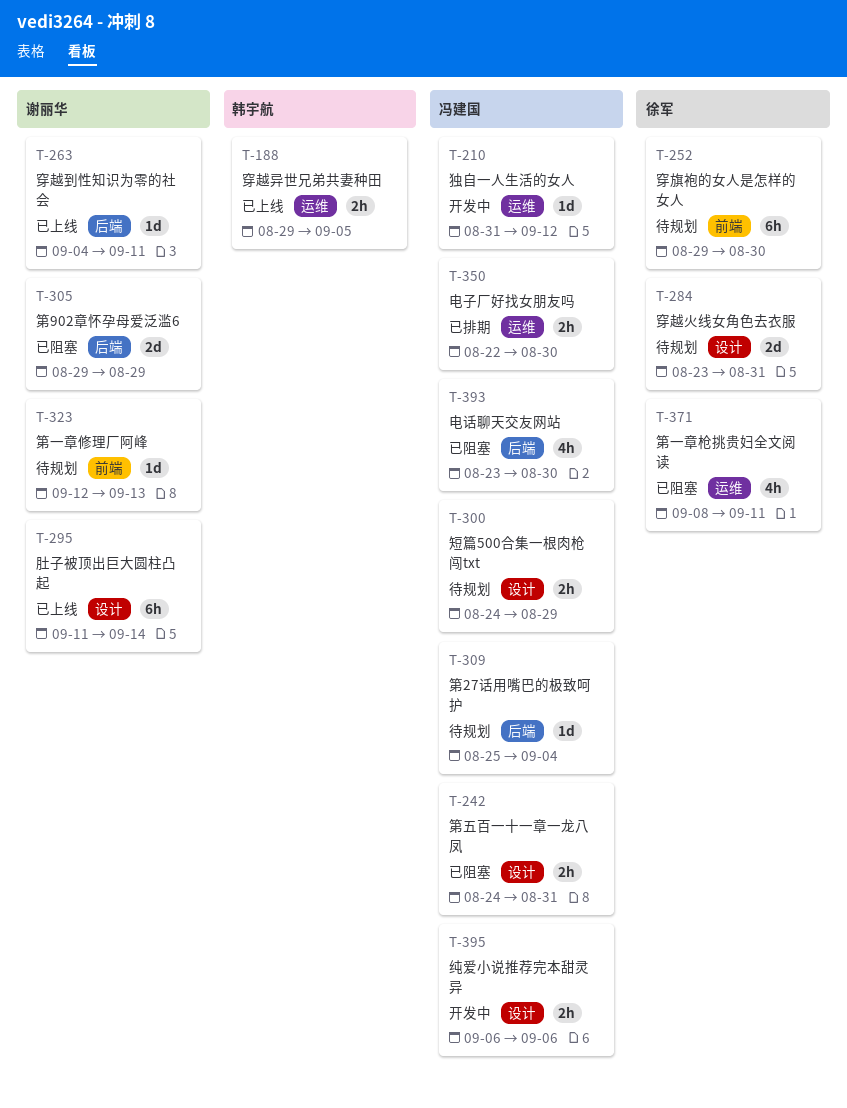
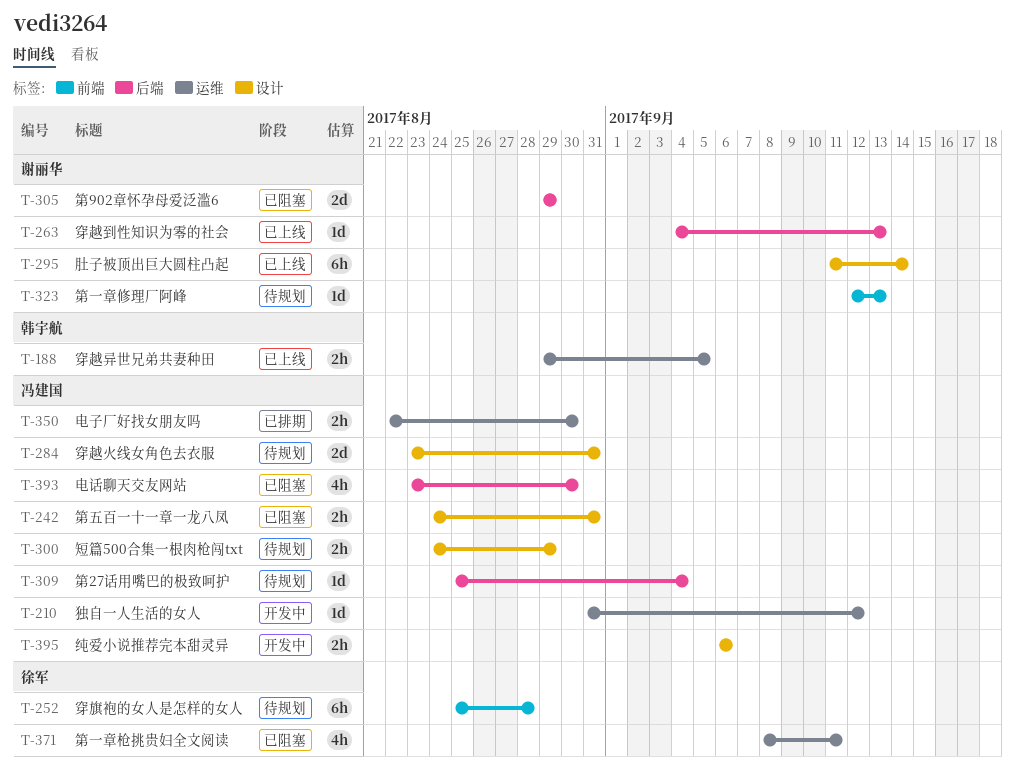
T-252, start: Aug 29 -> Aug 25
T-252, due: Aug 30 -> Aug 28
T-263, due: Sep 11 -> Sep 13
T-284, owner: 徐军 -> 冯建国

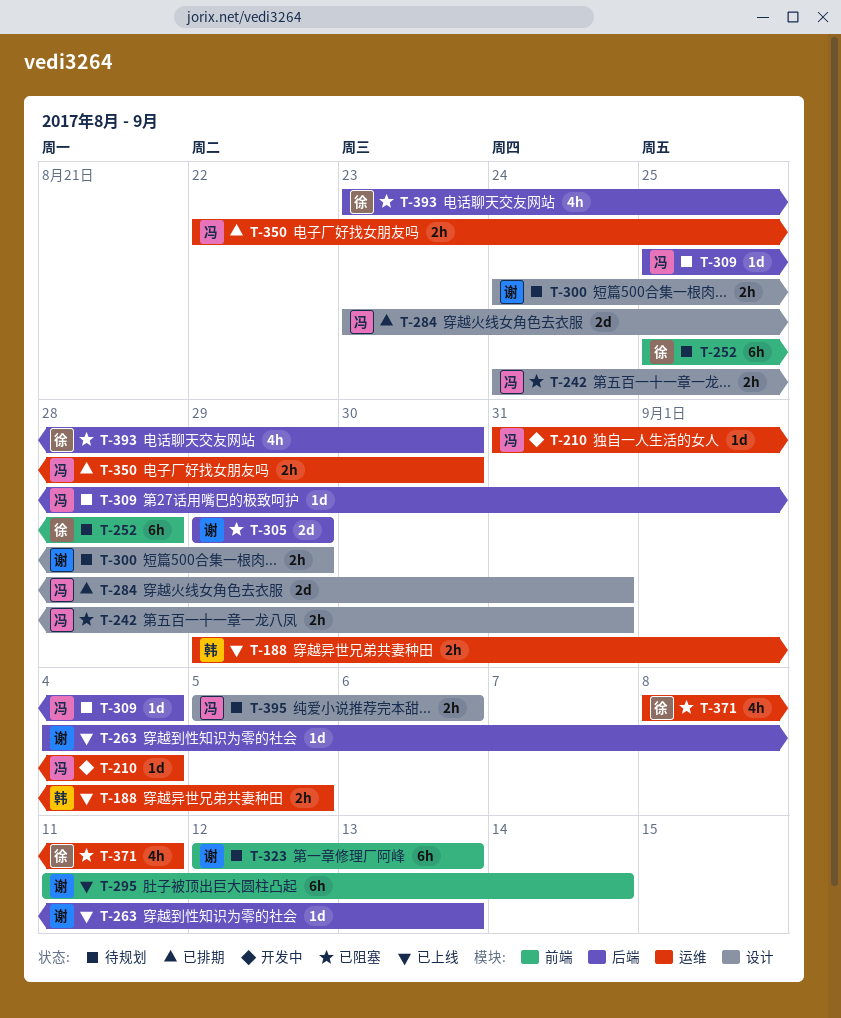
T-210, due: Sep 12 -> Sep 4
T-284, status: 待规划 -> 已排期
T-295, label: 设计 -> 前端
T-300, owner: 冯建国 -> 谢丽华
T-323, estimate: 1d -> 6h
T-393, owner: 冯建国 -> 徐军
T-395, status: 开发中 -> 待规划
T-395, start: Sep 6 -> Sep 5

